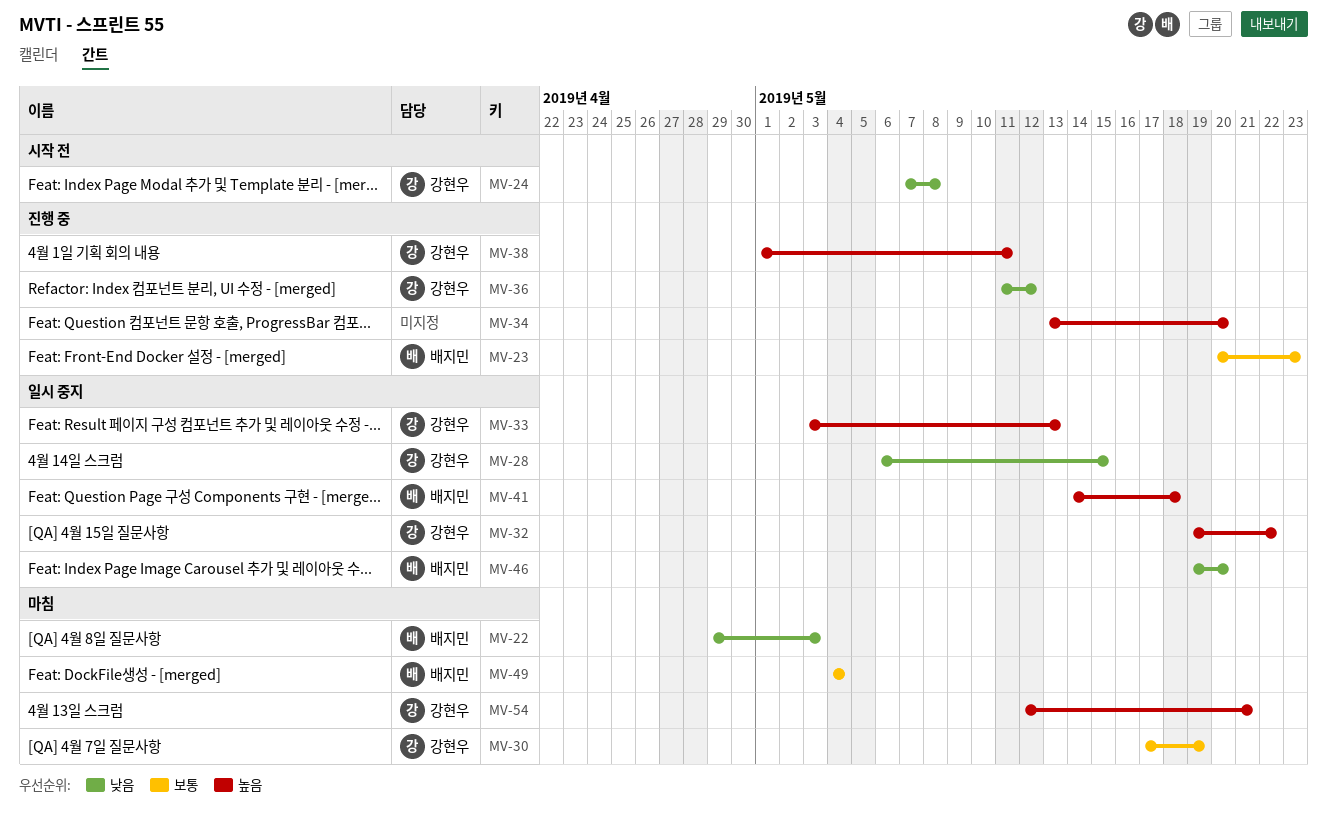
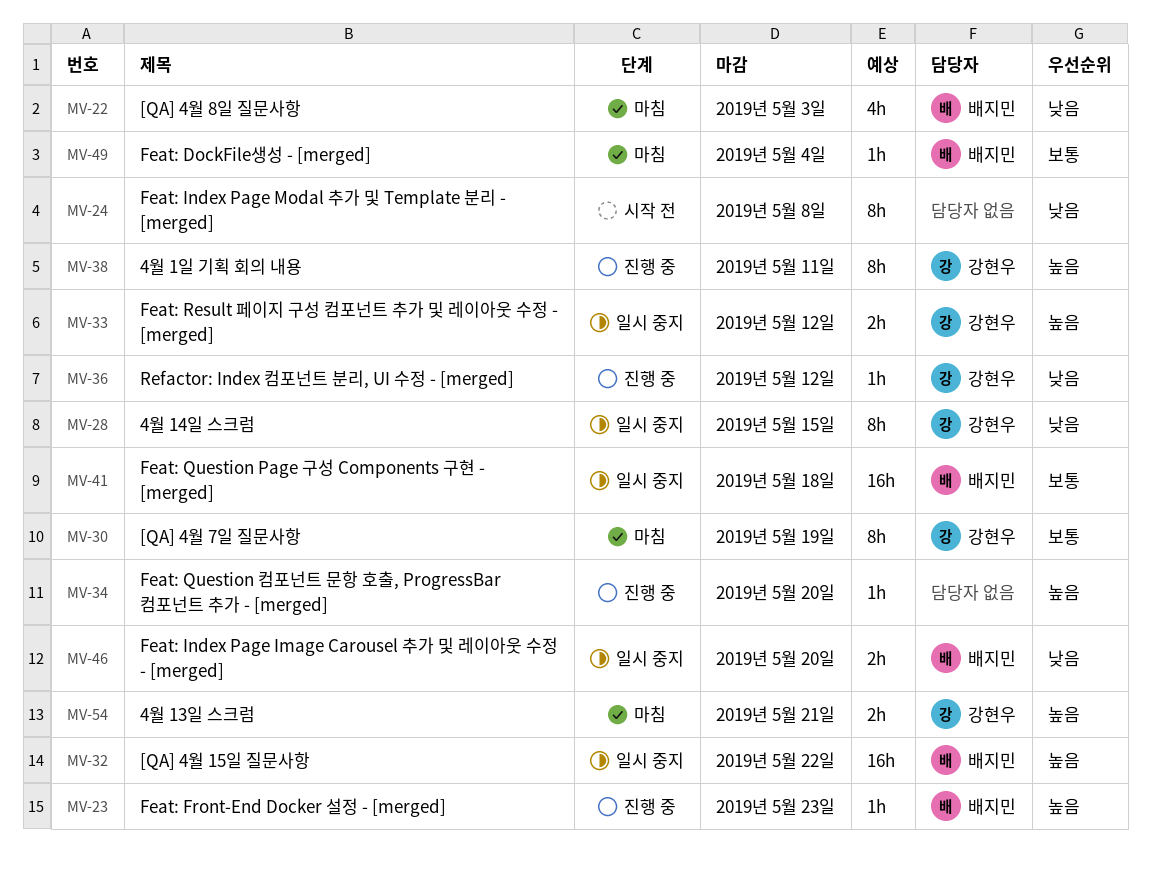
MV-23, priority: 보통 -> 높음
MV-24, owner: 강현우 -> none
MV-32, owner: 강현우 -> 배지민
MV-33, due: May 13 -> May 12
MV-41, priority: 높음 -> 보통

